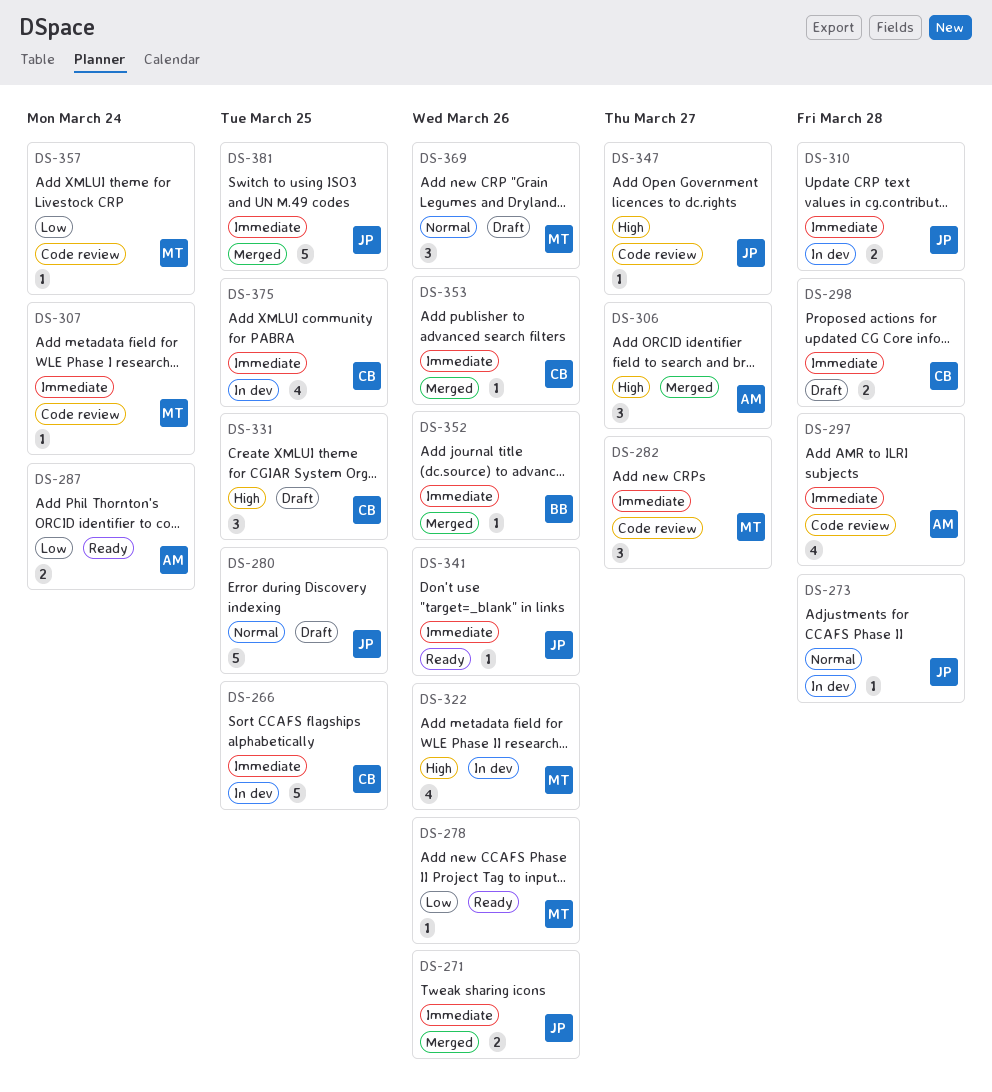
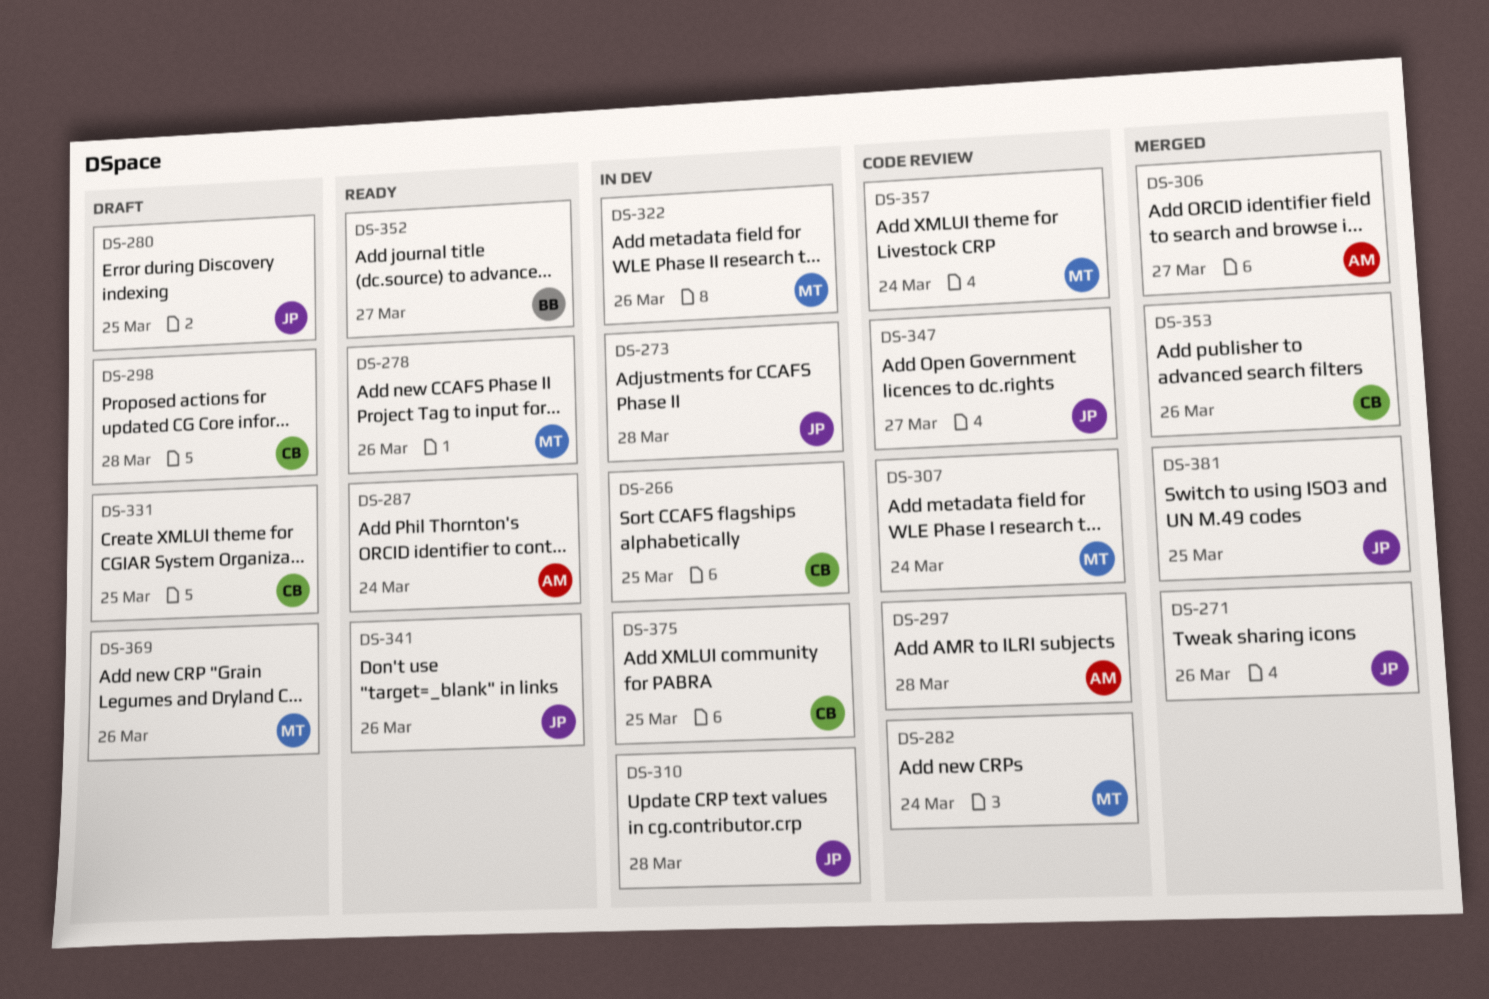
DS-282, due: Mar 27 -> Mar 24
DS-352, status: Merged -> Ready
DS-352, due: Mar 26 -> Mar 27

